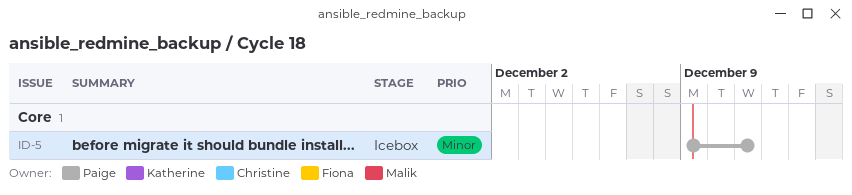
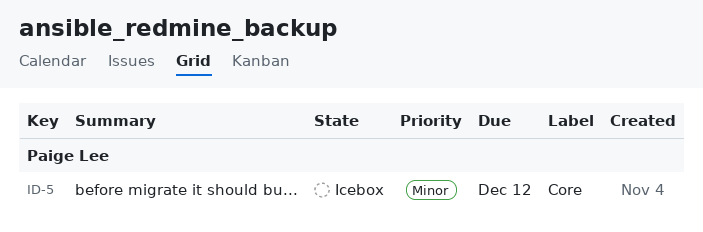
ID-5, due: Dec 11 -> Dec 12

